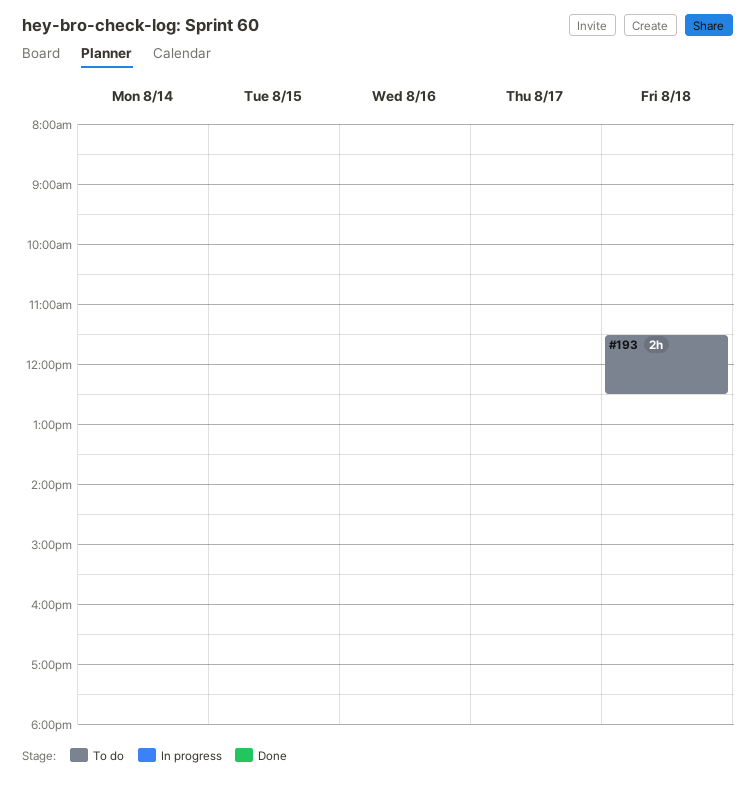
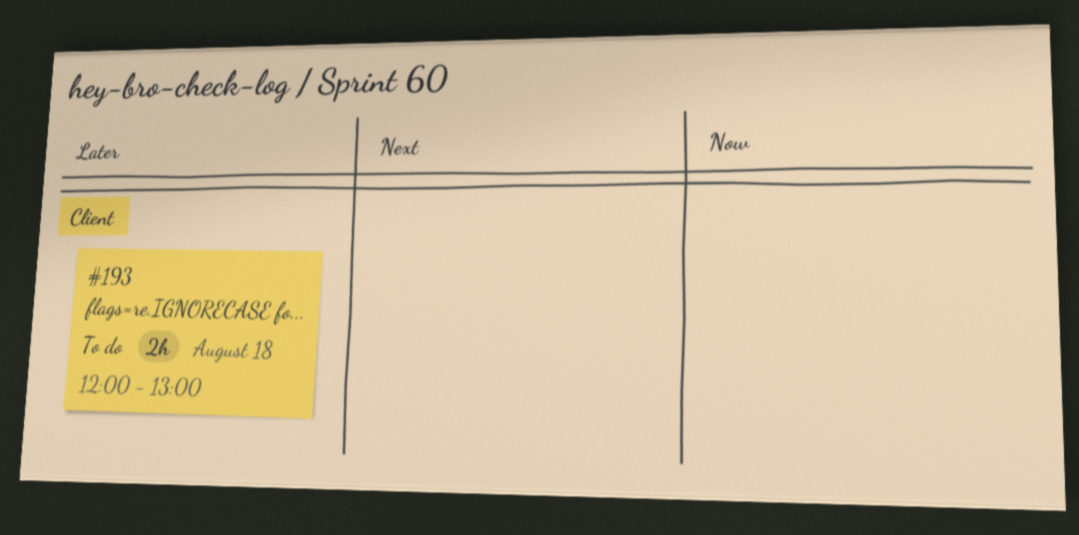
#193, begins: 11:30 -> 12:00
#193, ends: 12:30 -> 13:00

